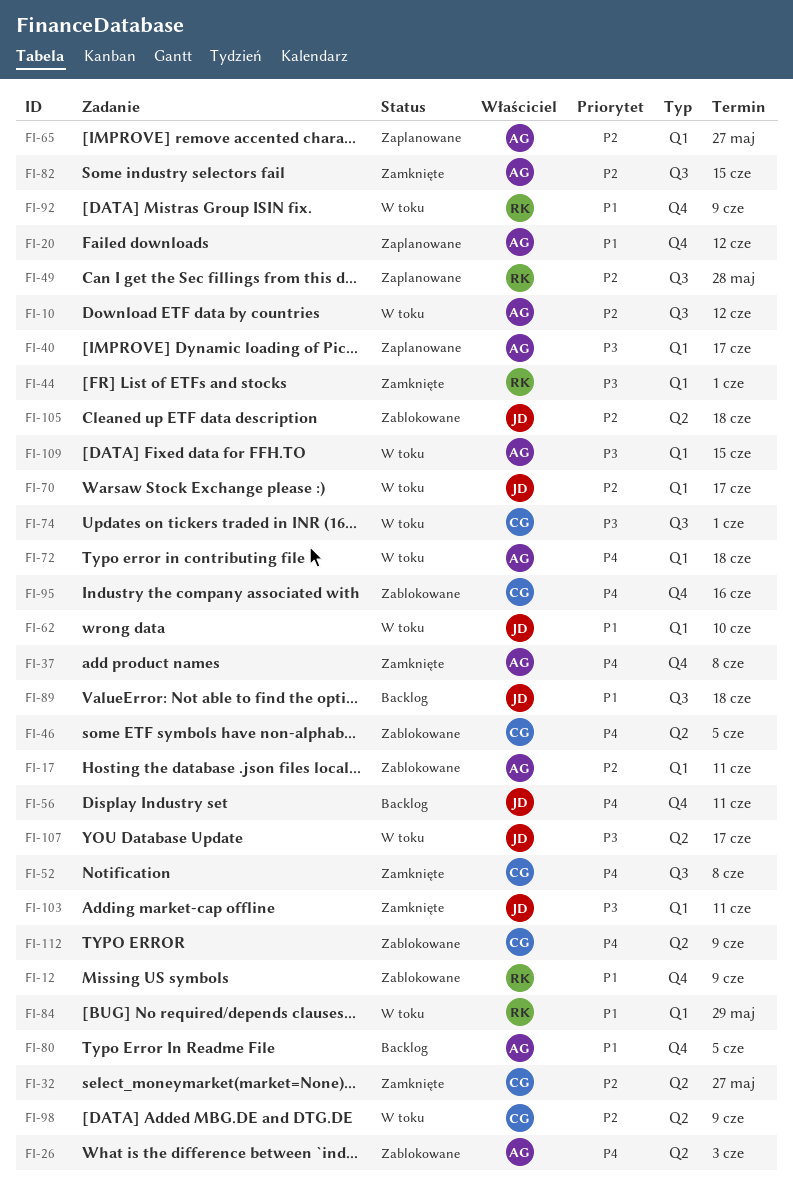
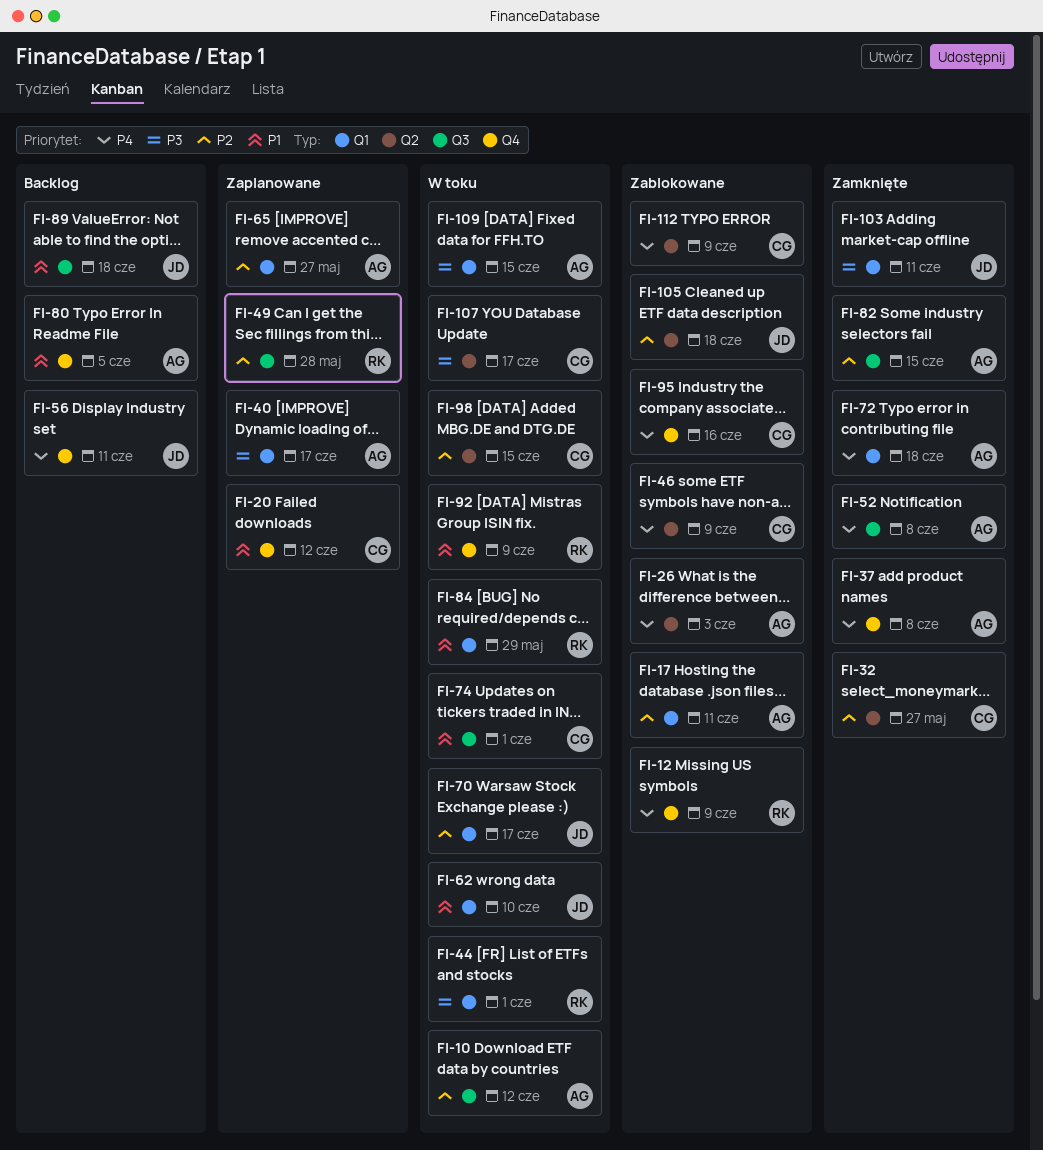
FI-12, priority: P1 -> P4
FI-20, owner: AG -> CG
FI-44, status: Zamknięte -> W toku
FI-46, due: Jun 5 -> Jun 9
FI-52, owner: CG -> AG
FI-72, status: W toku -> Zamknięte
FI-74, priority: P3 -> P1
FI-98, due: Jun 9 -> Jun 15
FI-107, owner: JD -> CG

